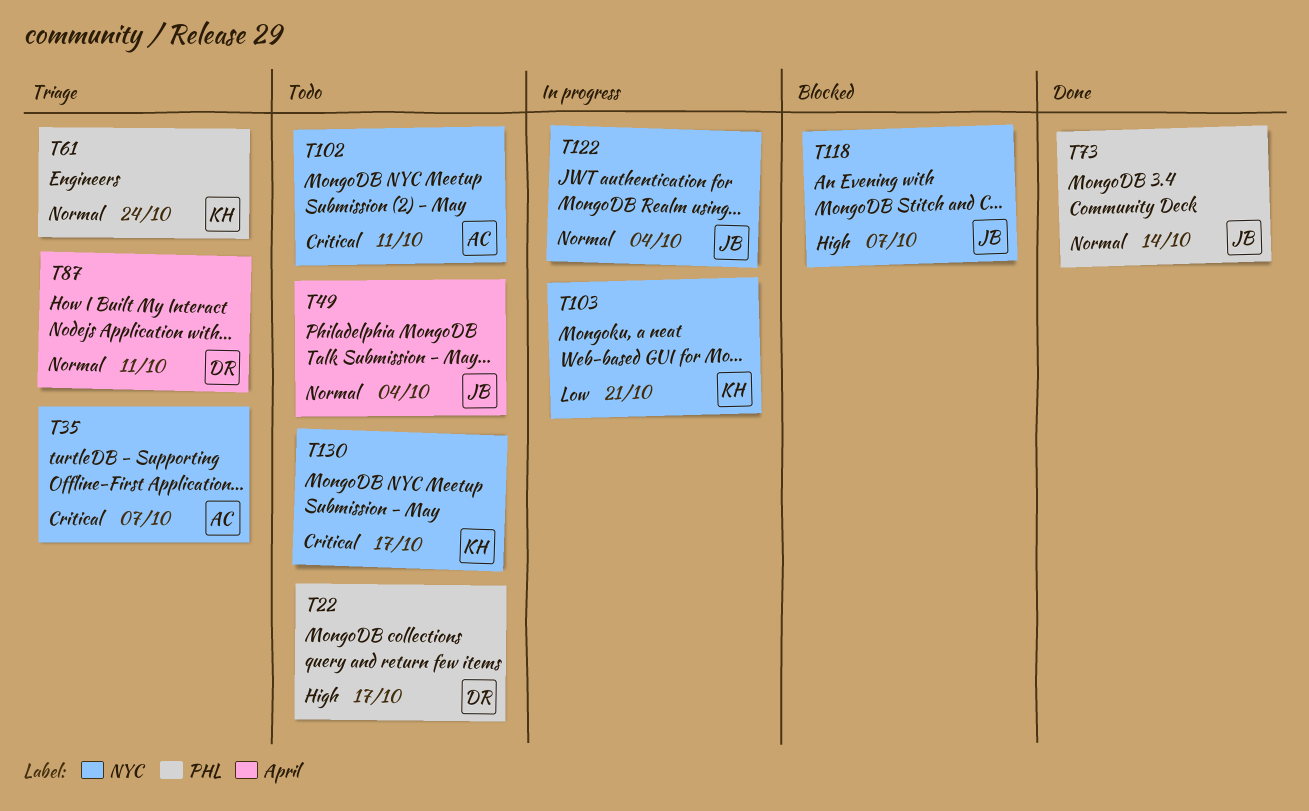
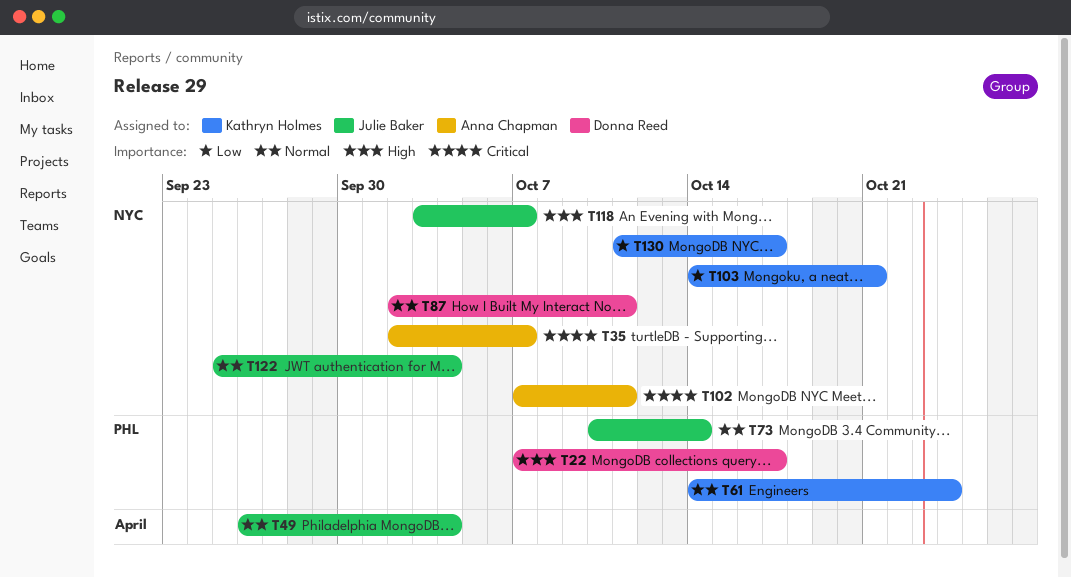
T87, label: April -> NYC
T130, priority: Critical -> Low

